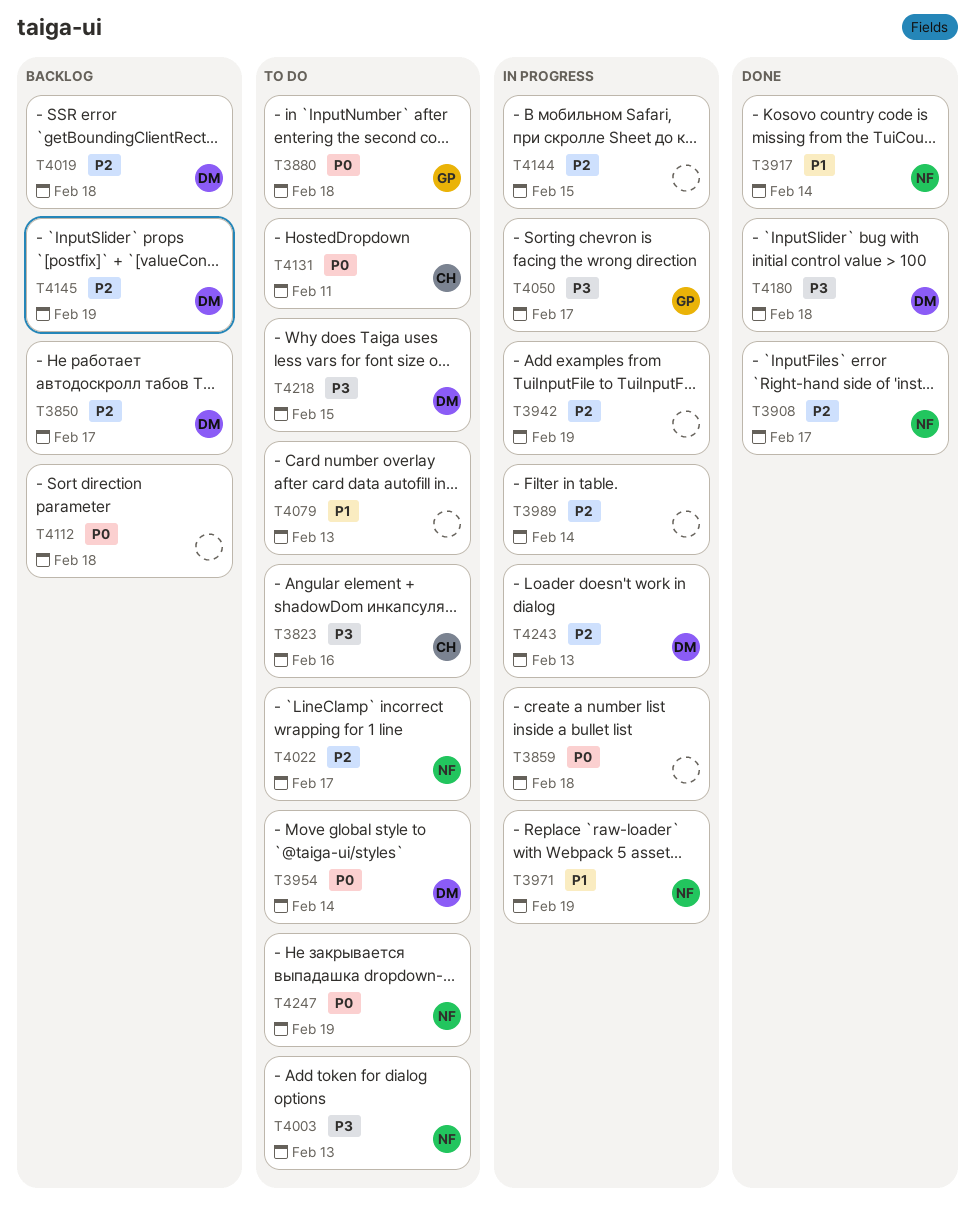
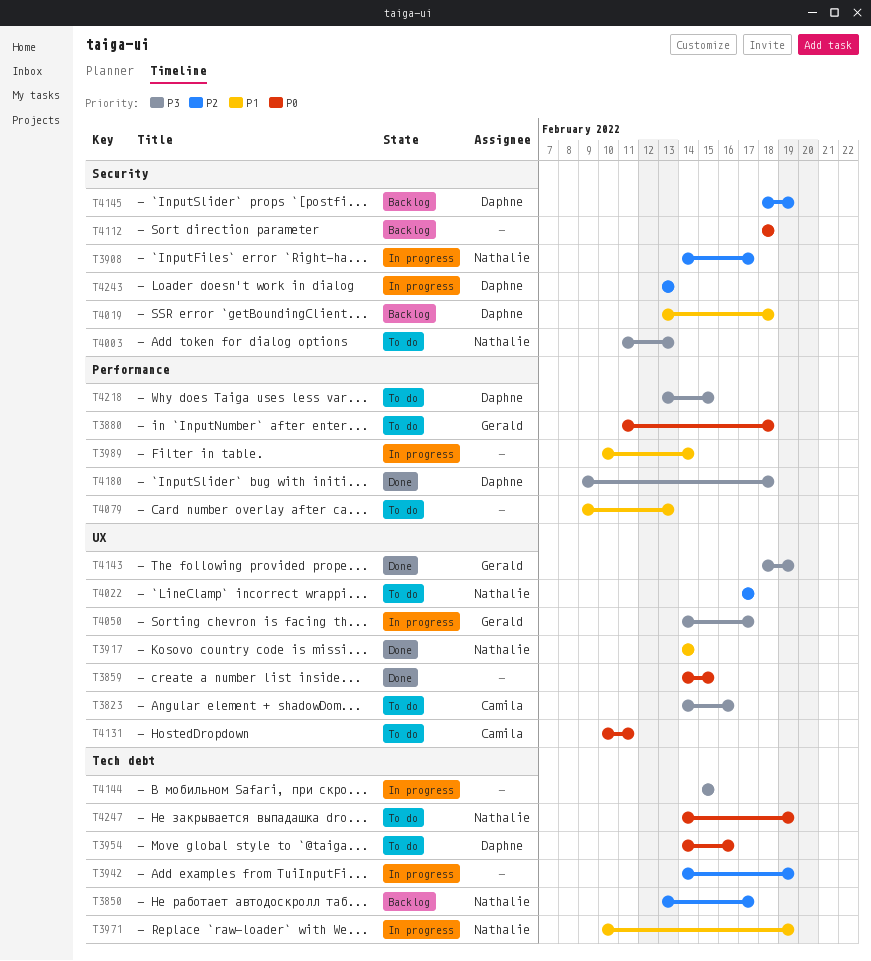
T3850, owner: Daphne -> Nathalie
T3859, status: In progress -> Done
T3859, due: Feb 18 -> Feb 15
T3908, status: Done -> In progress
T3954, due: Feb 14 -> Feb 16
T3989, priority: P2 -> P1
T4019, priority: P2 -> P1
T4143: none -> present
T4144, priority: P2 -> P3

